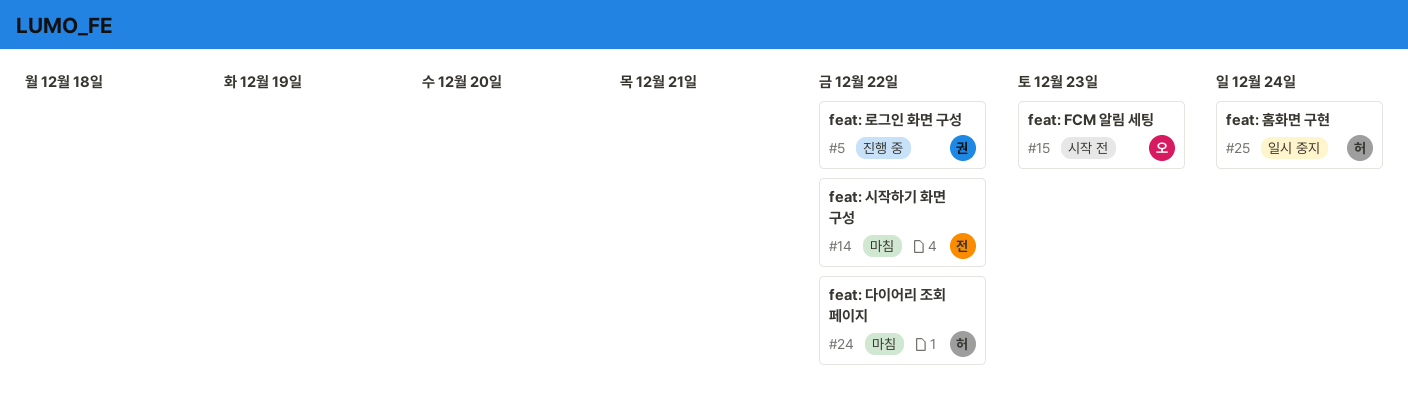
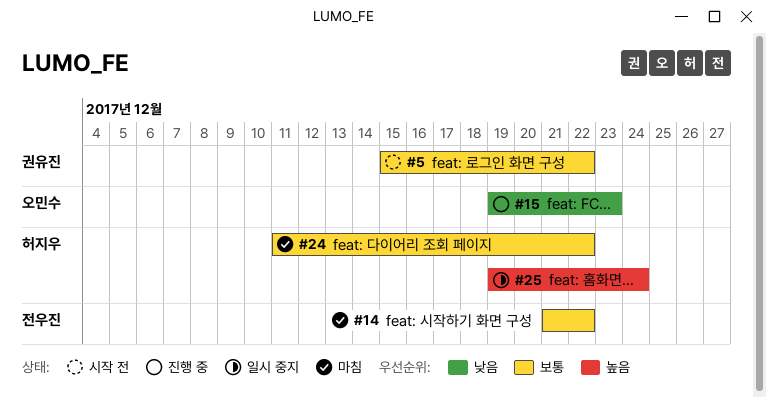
#5, status: 진행 중 -> 시작 전
#15, status: 시작 전 -> 진행 중

